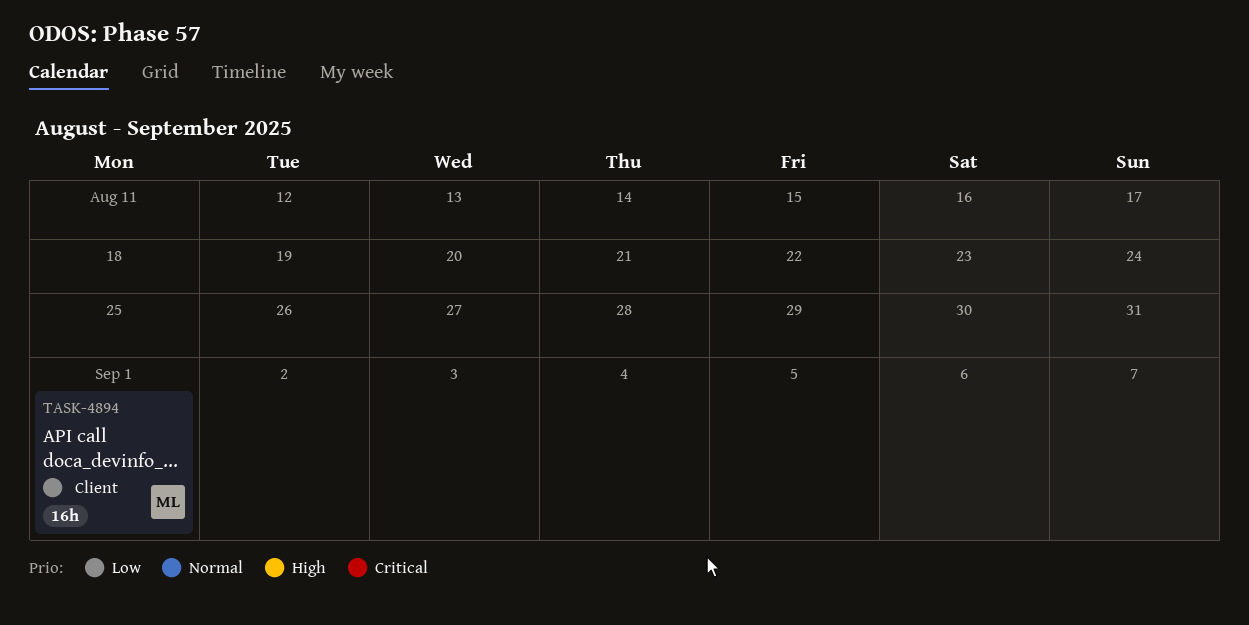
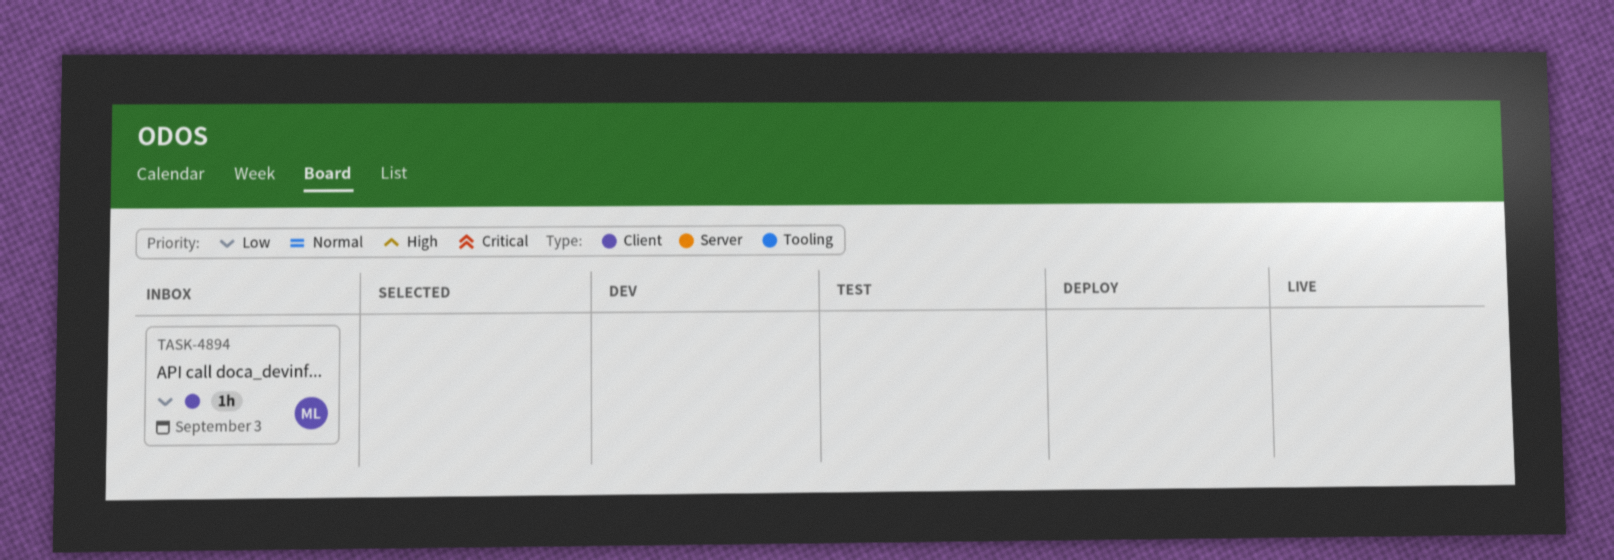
TASK-4894, estimate: 16h -> 1h
TASK-4894, due: Sep 1 -> Sep 3

